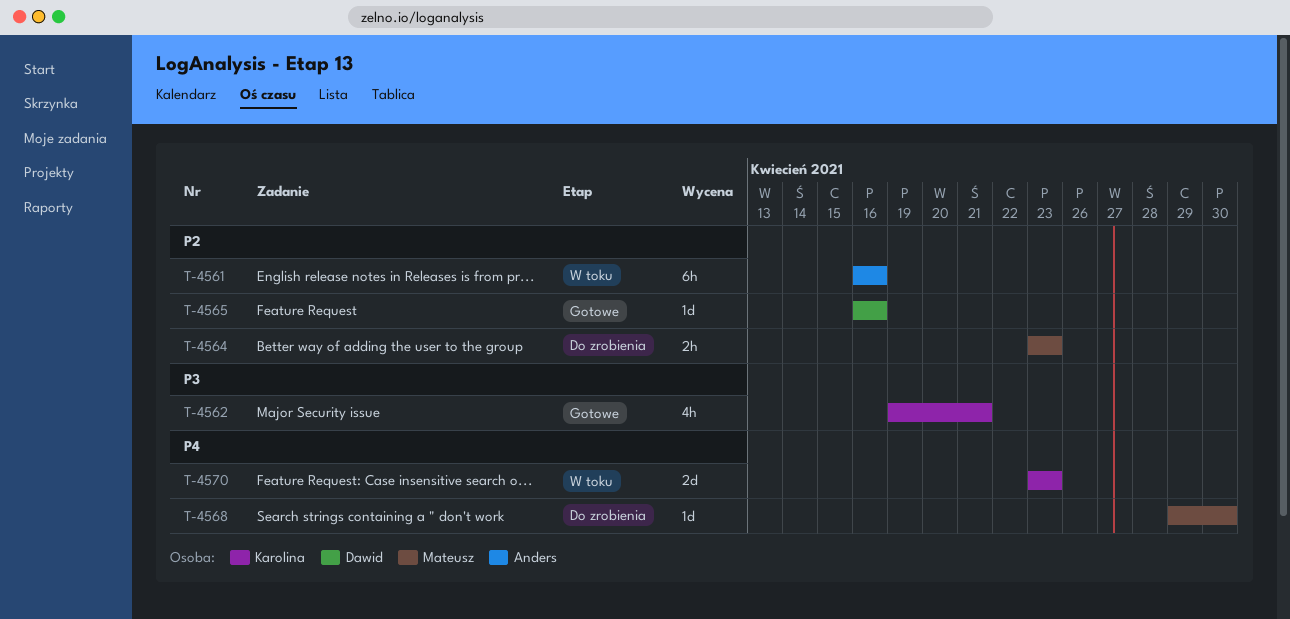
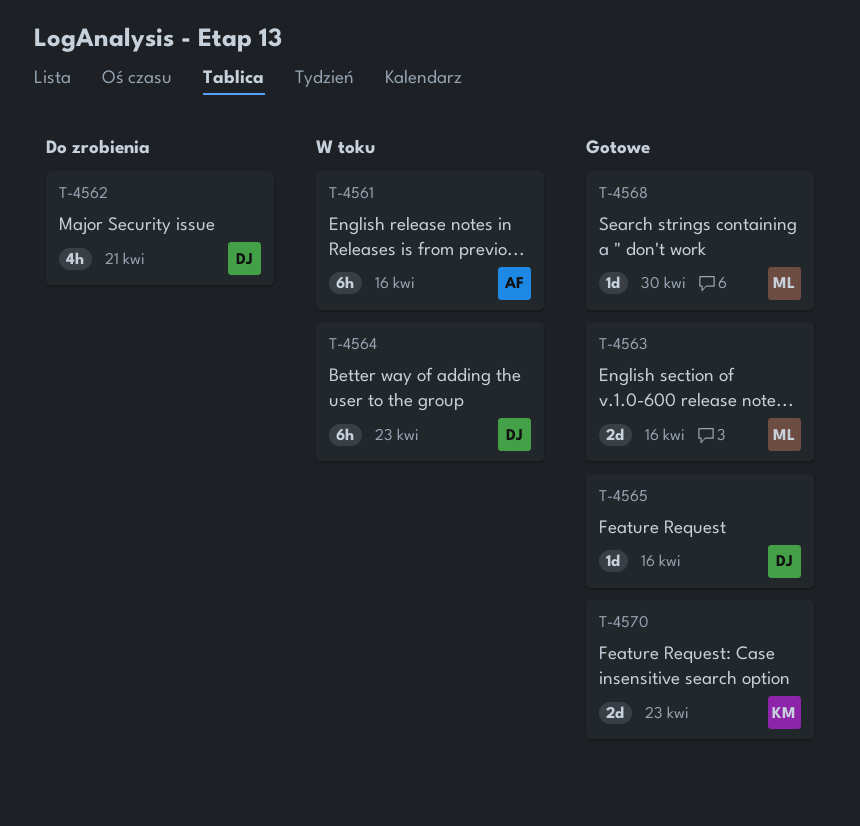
T-4562, status: Gotowe -> Do zrobienia
T-4562, owner: Karolina -> Dawid
T-4563: none -> present
T-4564, status: Do zrobienia -> W toku
T-4564, owner: Mateusz -> Dawid
T-4564, estimate: 2h -> 6h
T-4568, status: Do zrobienia -> Gotowe
T-4570, status: W toku -> Gotowe

